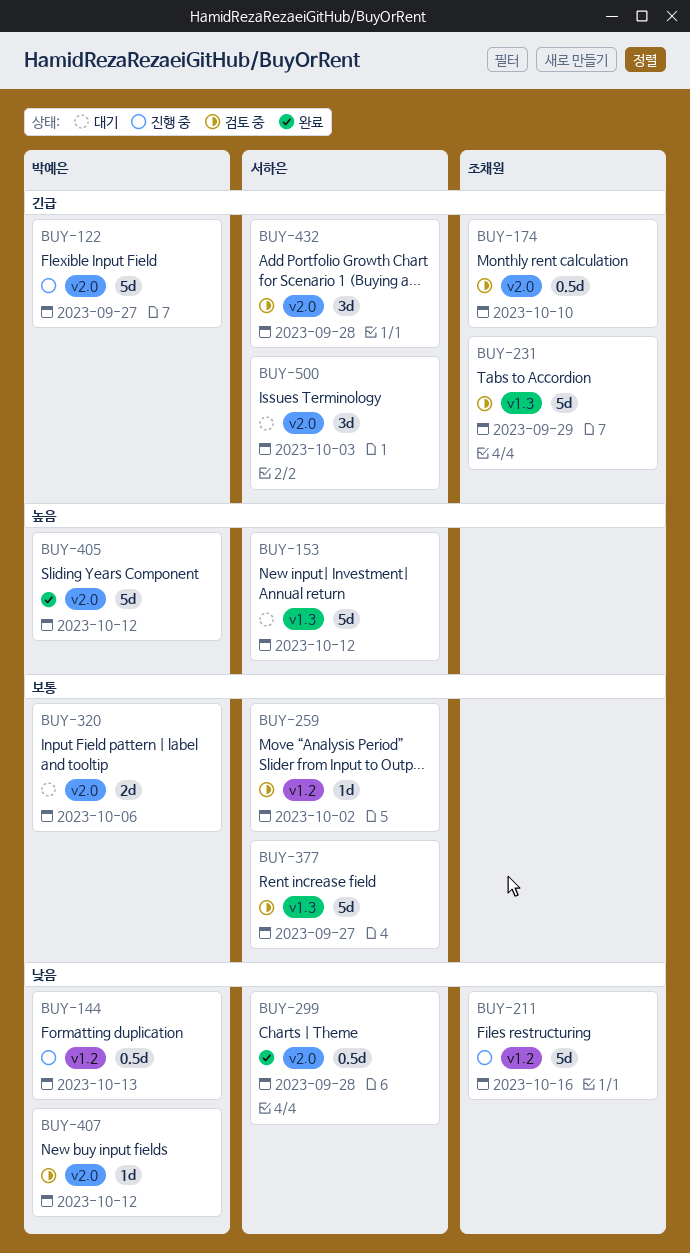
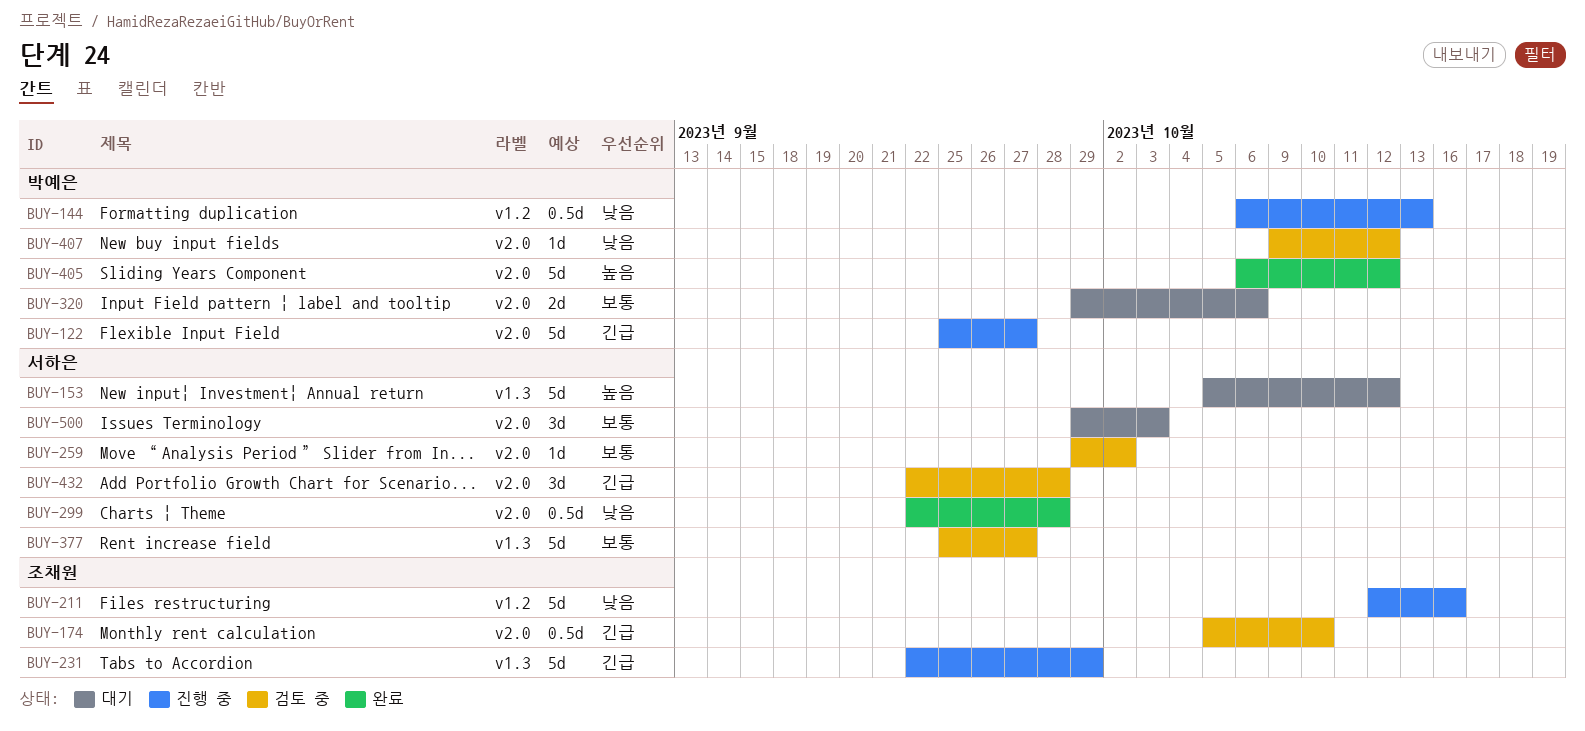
BUY-231, status: 검토 중 -> 진행 중
BUY-259, label: v1.2 -> v2.0
BUY-500, priority: 긴급 -> 보통

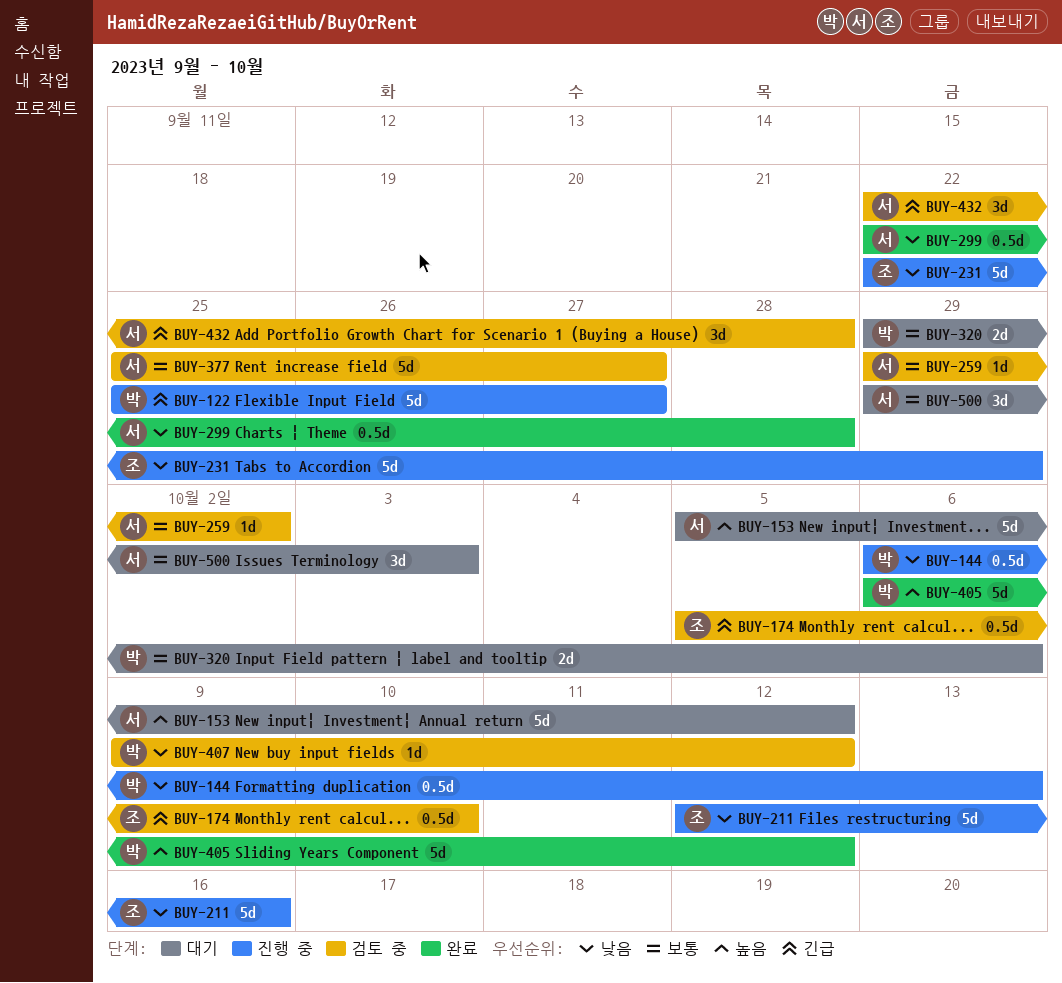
BUY-231, priority: 긴급 -> 낮음

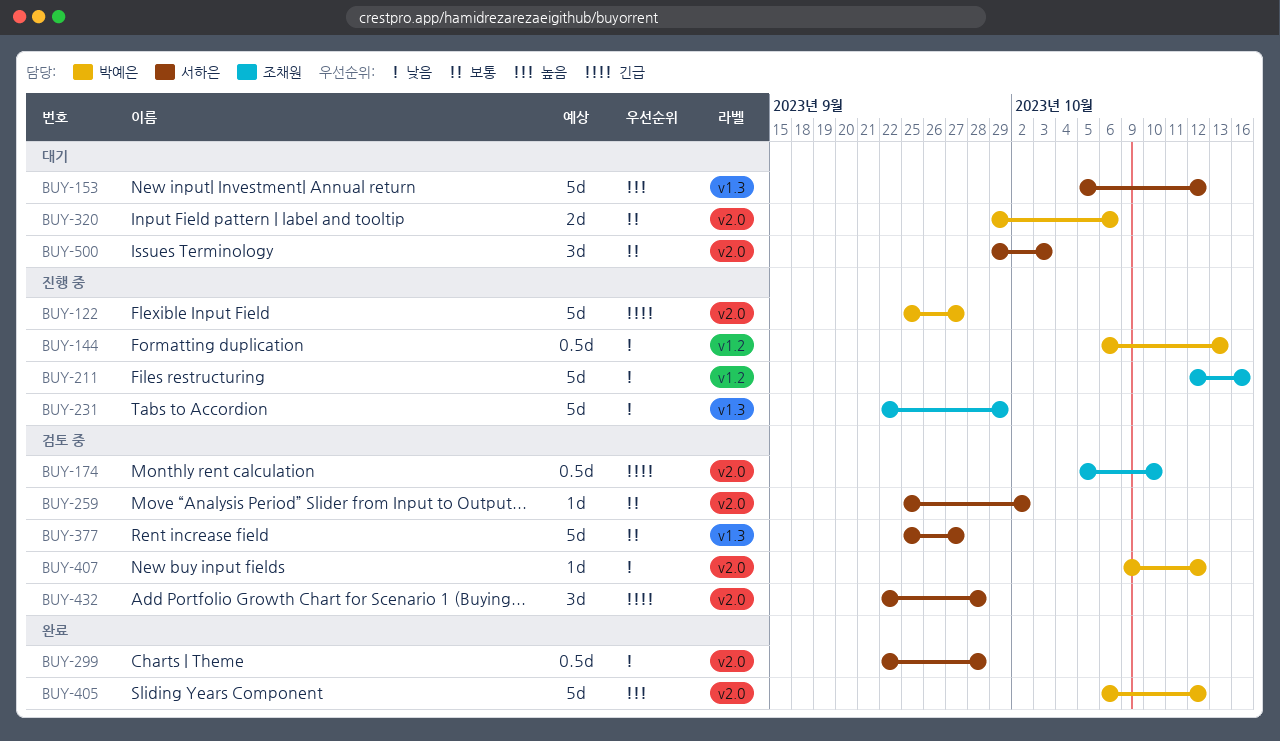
BUY-259, start: Sep 29 -> Sep 25

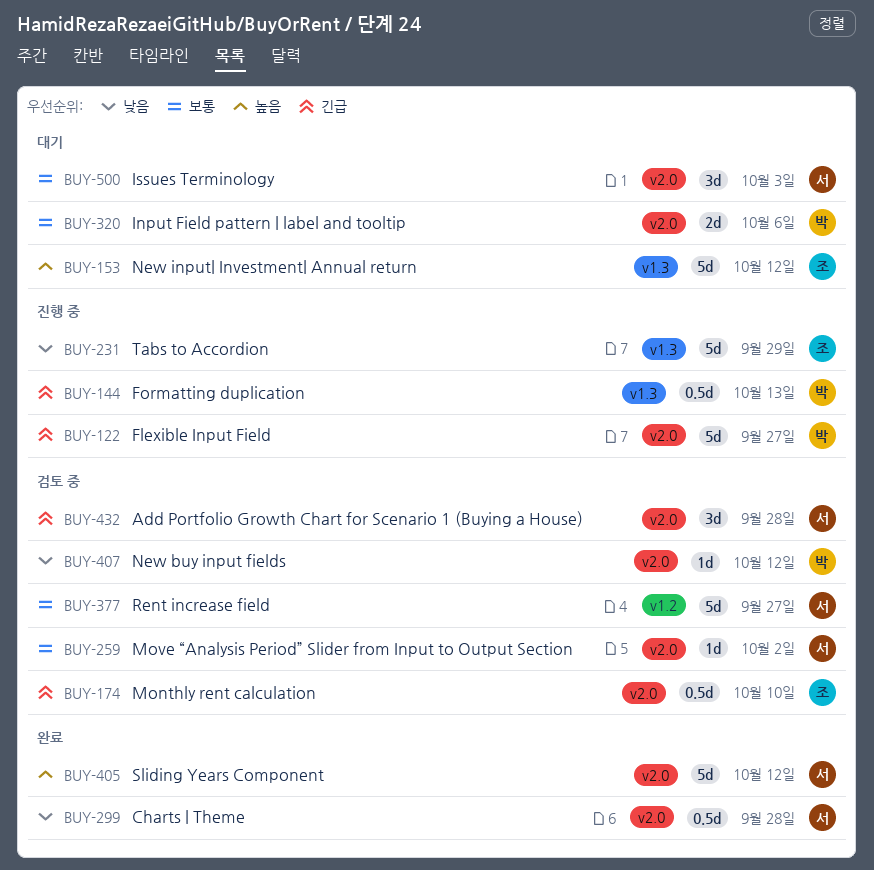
BUY-144, priority: 낮음 -> 긴급
BUY-144, label: v1.2 -> v1.3
BUY-153, owner: 서하은 -> 조채원
BUY-211: present -> none
BUY-377, label: v1.3 -> v1.2
BUY-405, owner: 박예은 -> 서하은

